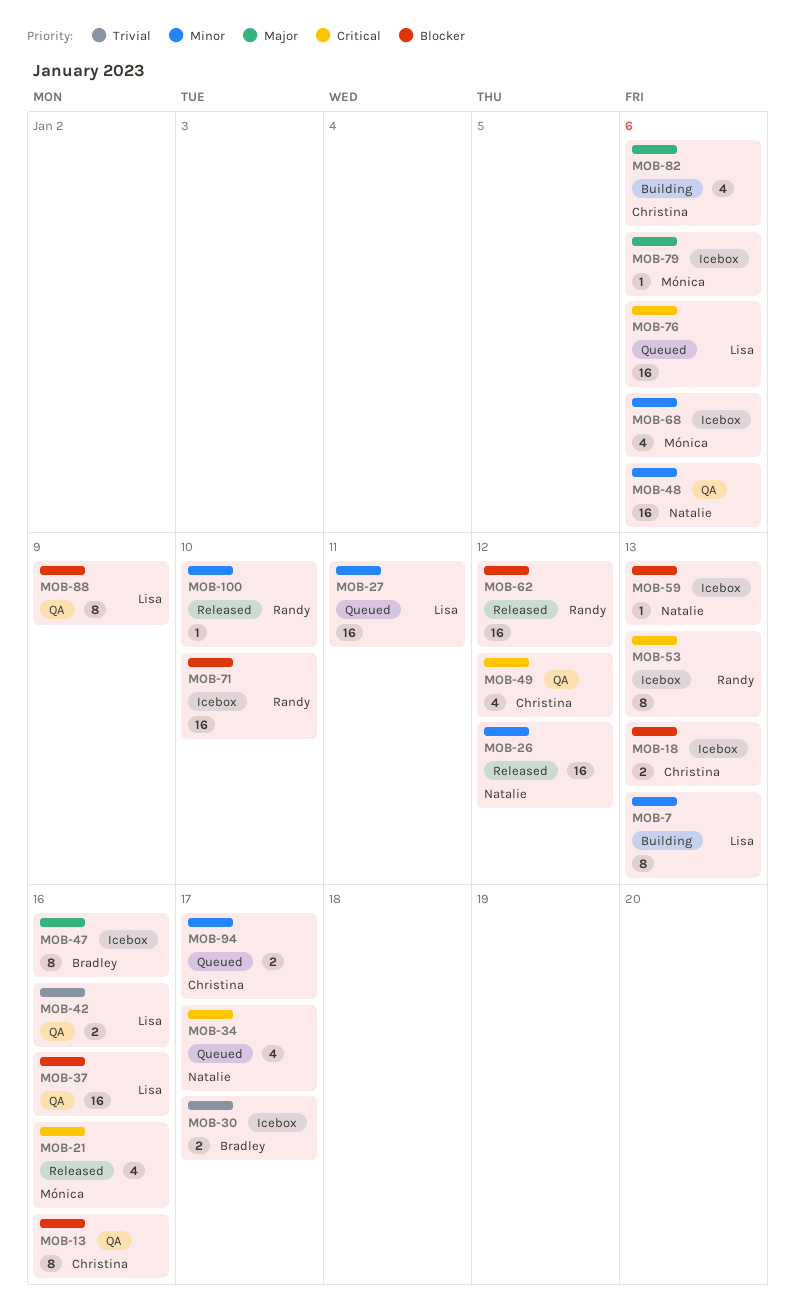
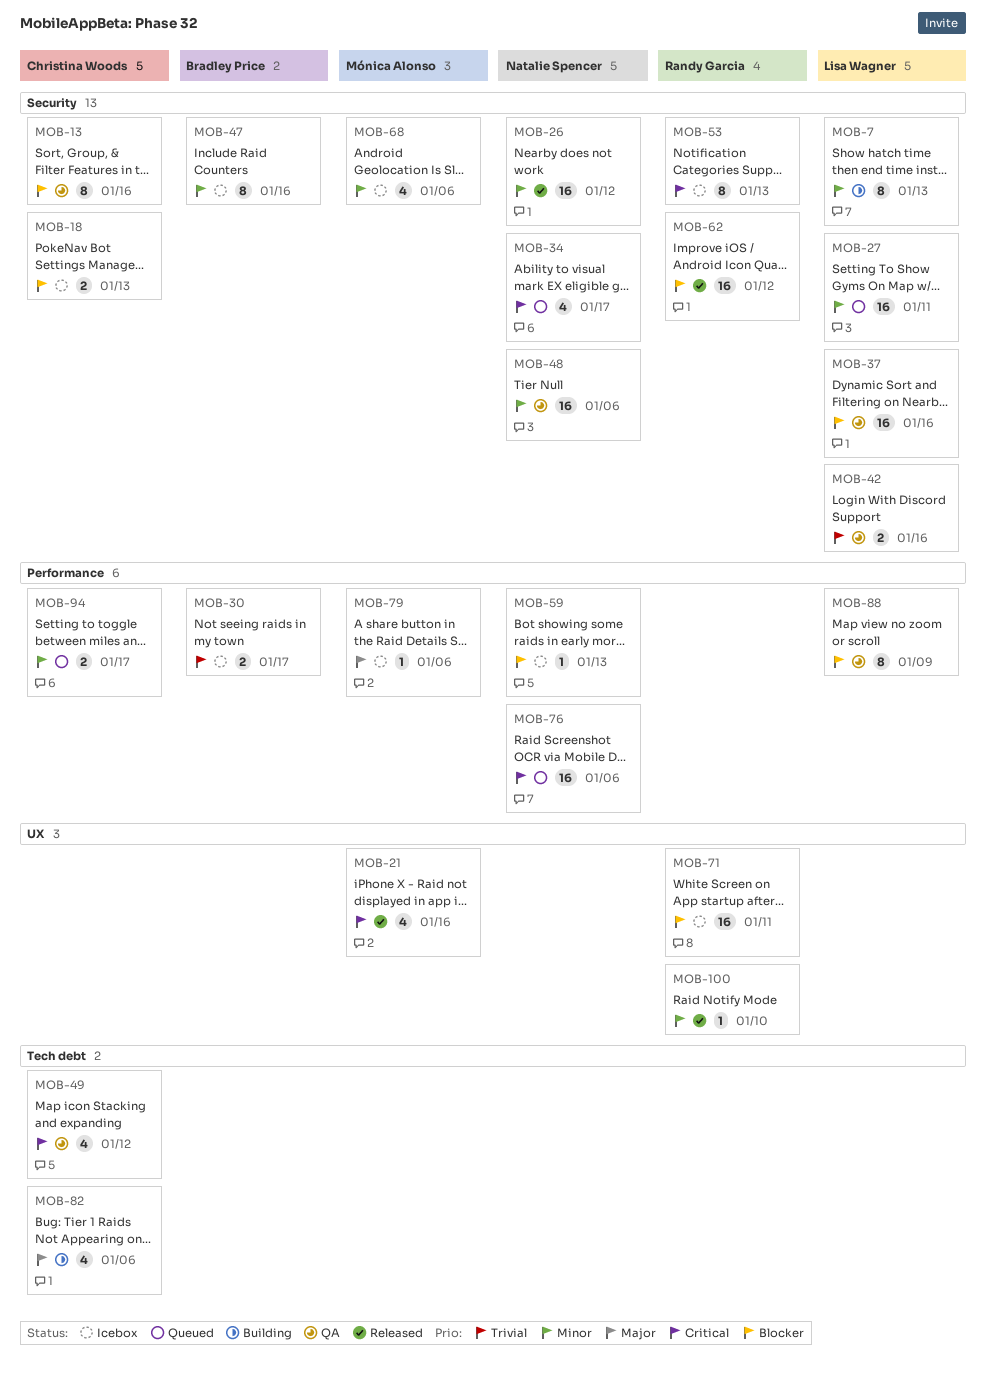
MOB-47, priority: Major -> Minor
MOB-71, due: Jan 10 -> Jan 11
MOB-76, owner: Lisa Wagner -> Natalie Spencer

